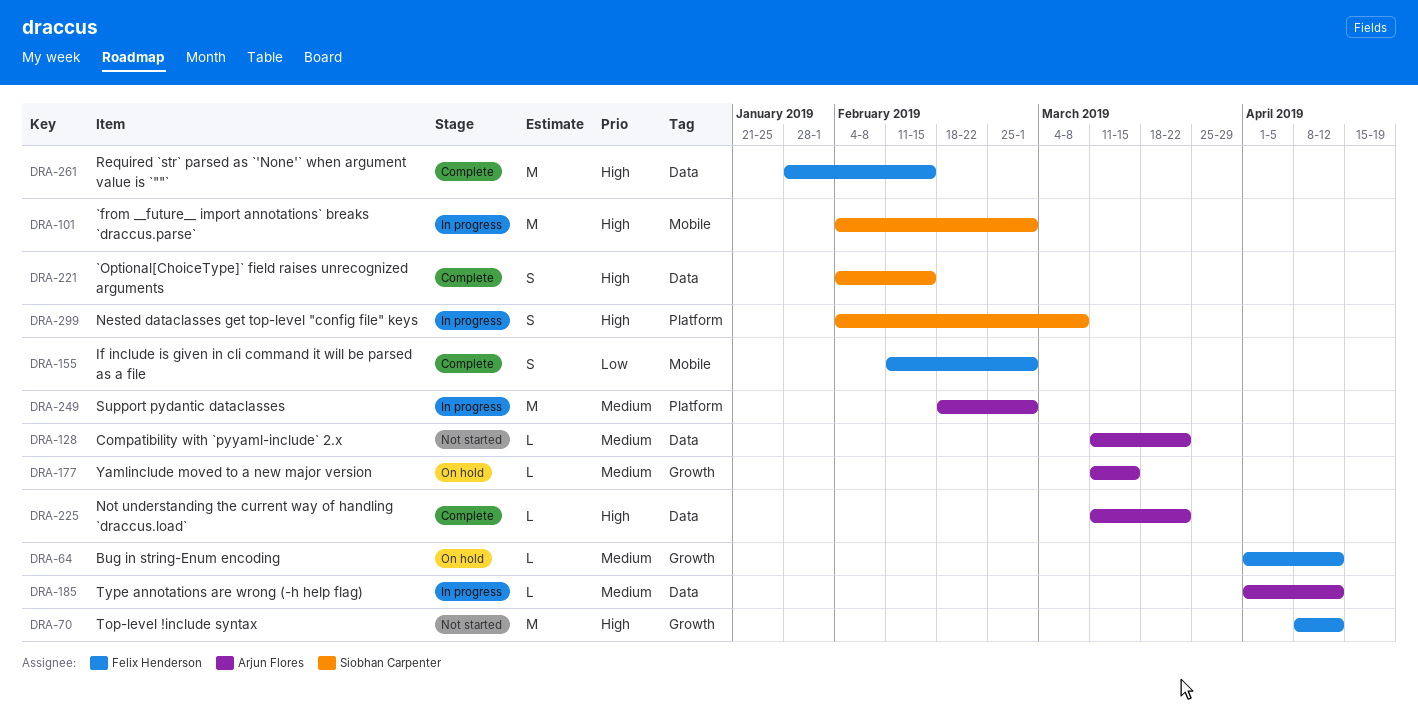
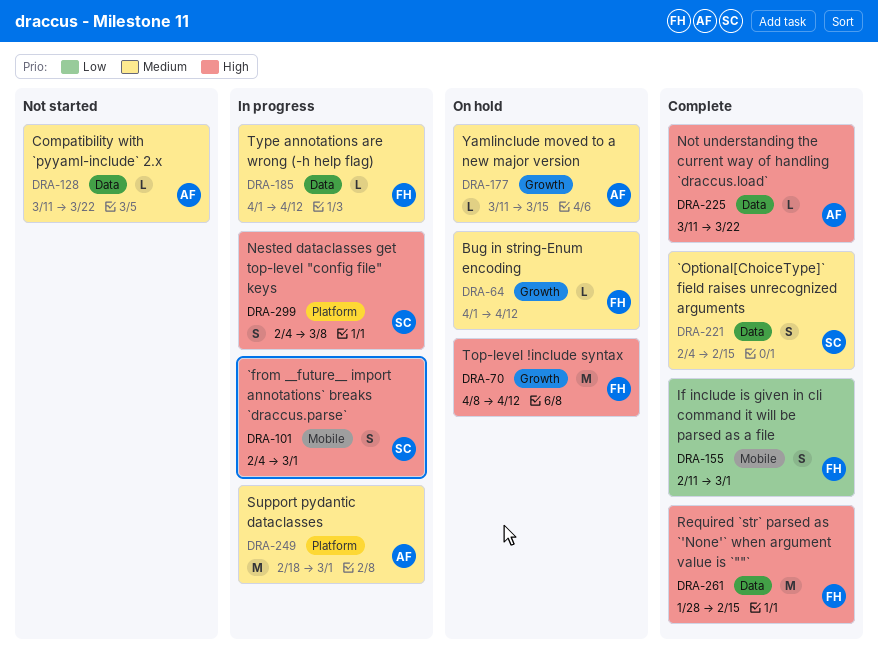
DRA-70, status: Not started -> On hold
DRA-101, estimate: M -> S
DRA-185, owner: Arjun Flores -> Felix Henderson
DRA-221, priority: High -> Medium

